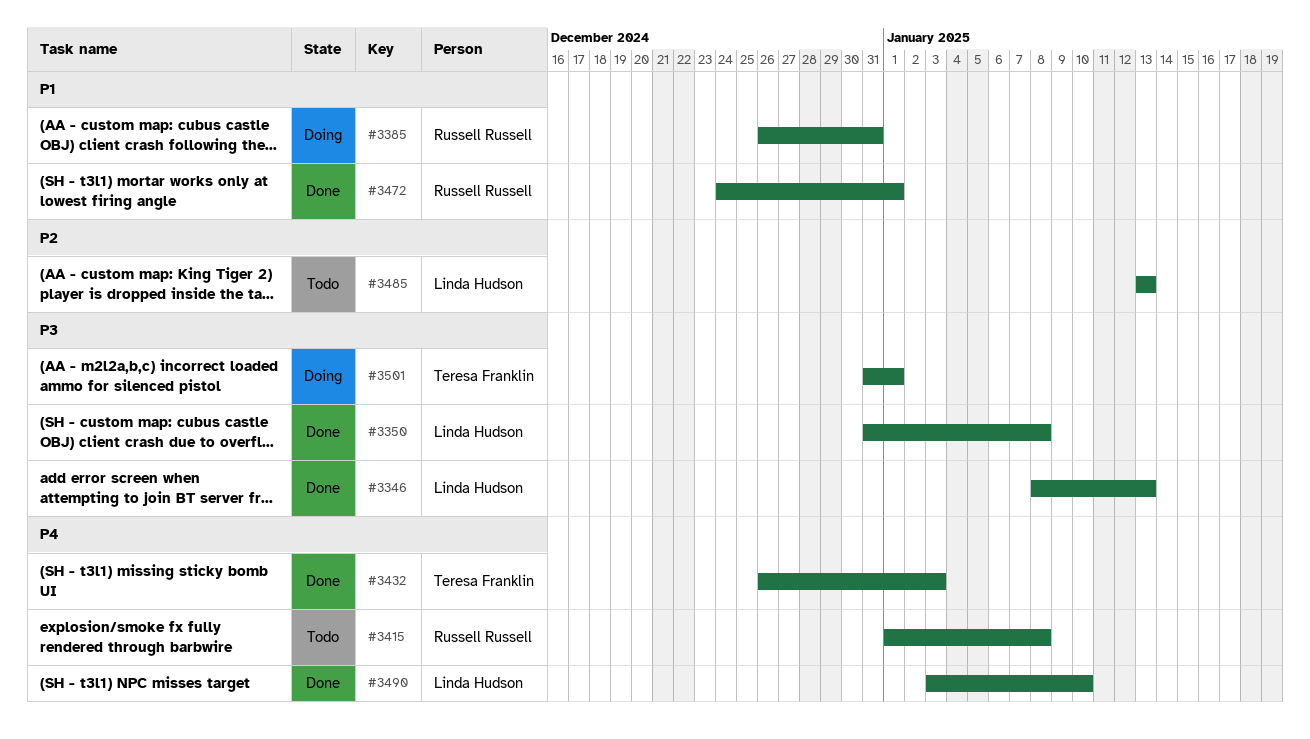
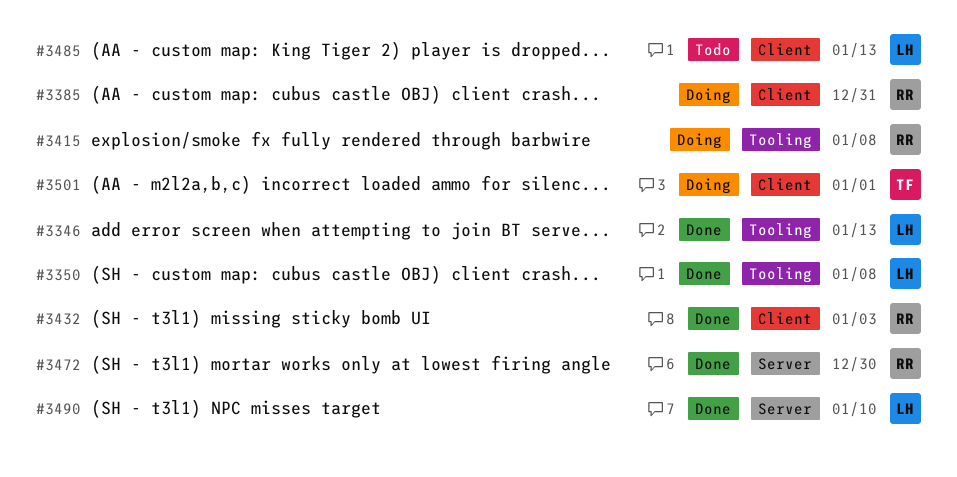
#3415, status: Todo -> Doing
#3432, owner: Teresa Franklin -> Russell Russell
#3472, due: Jan 1 -> Dec 30

